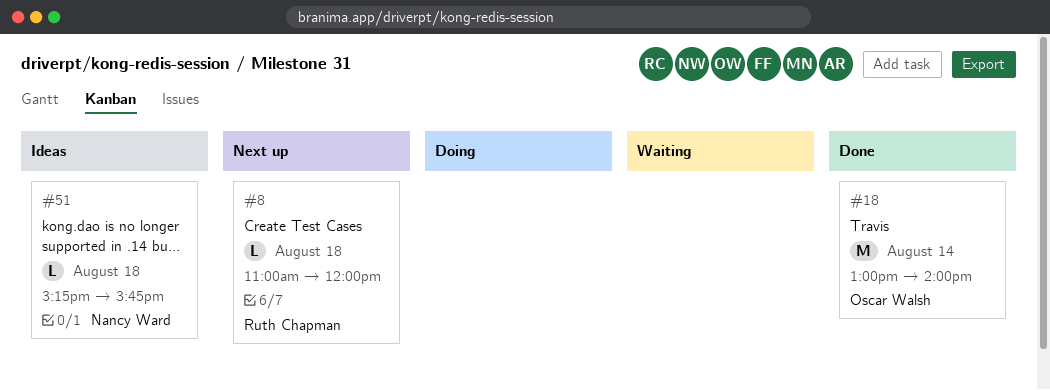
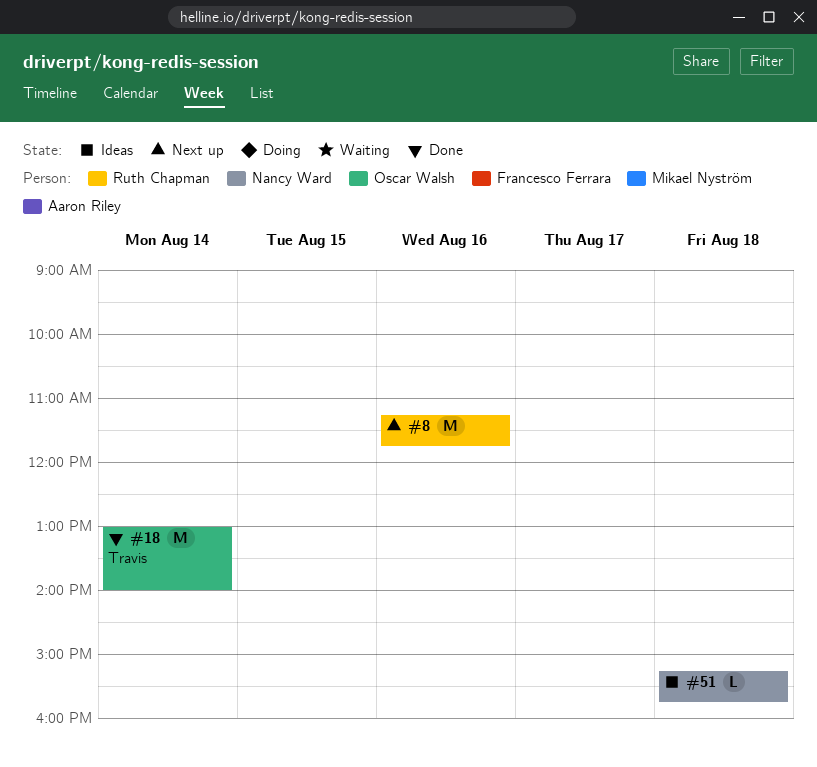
#8, estimate: L -> M
#8, day: Aug 18 -> Aug 16
#8, begins: 11:00 -> 11:15
#8, ends: 12:00 -> 11:45

